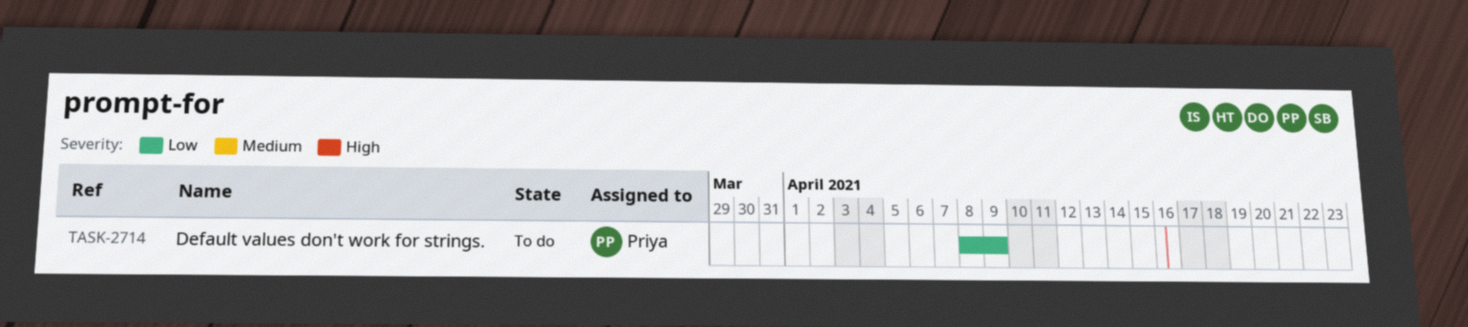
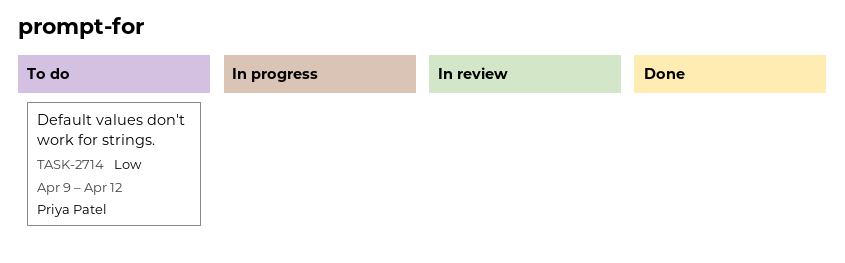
TASK-2714, start: Apr 8 -> Apr 9
TASK-2714, due: Apr 9 -> Apr 12

